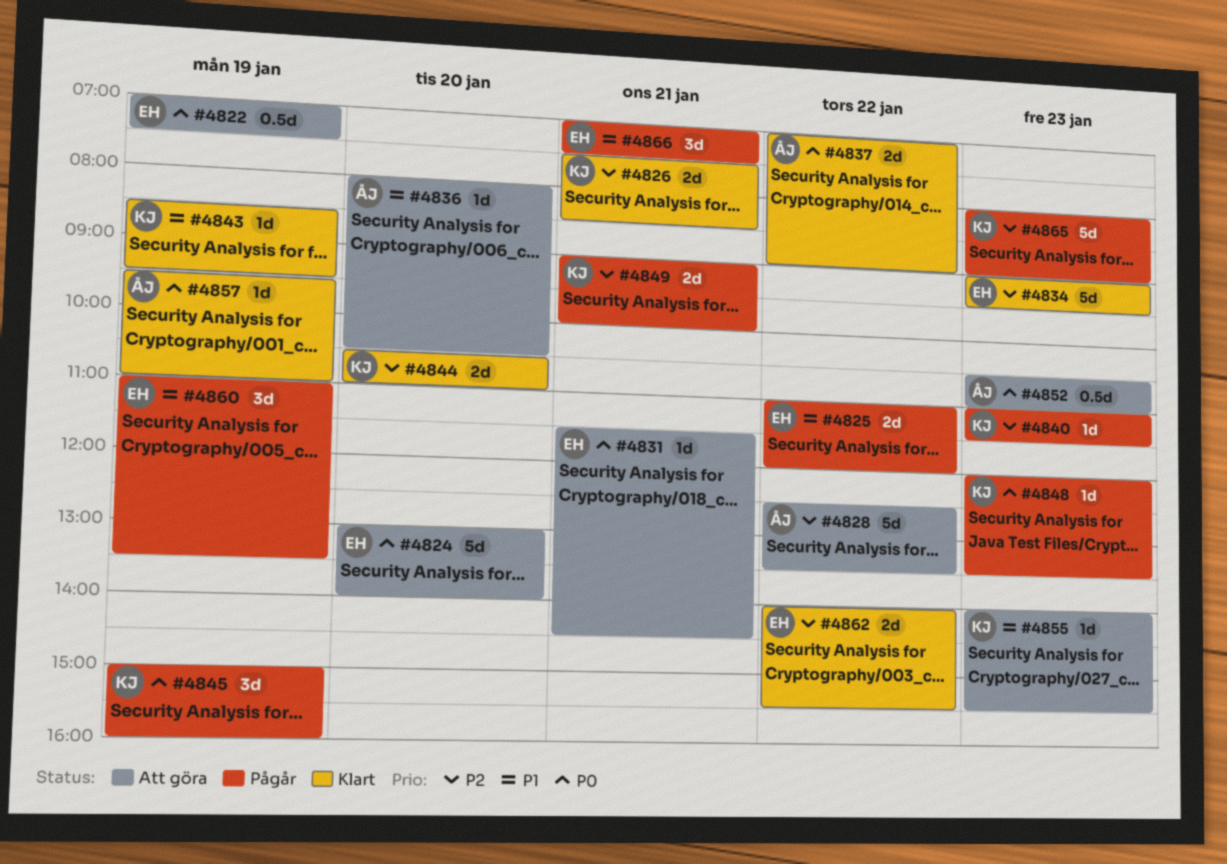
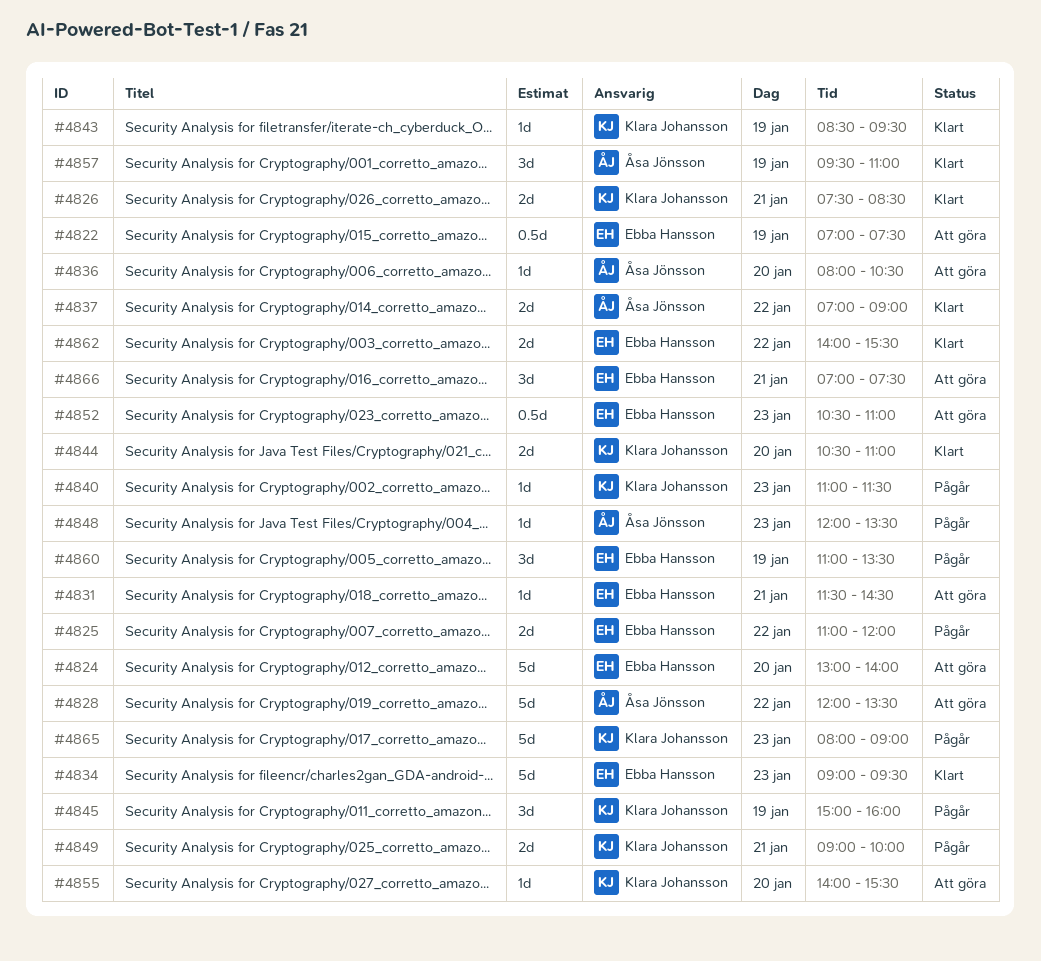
#4828, begins: 12:30 -> 12:00
#4848, owner: Klara Johansson -> Åsa Jönsson
#4852, owner: Åsa Jönsson -> Ebba Hansson
#4855, day: Jan 23 -> Jan 20
#4857, estimate: 1d -> 3d
#4866, status: Pågår -> Att göra

